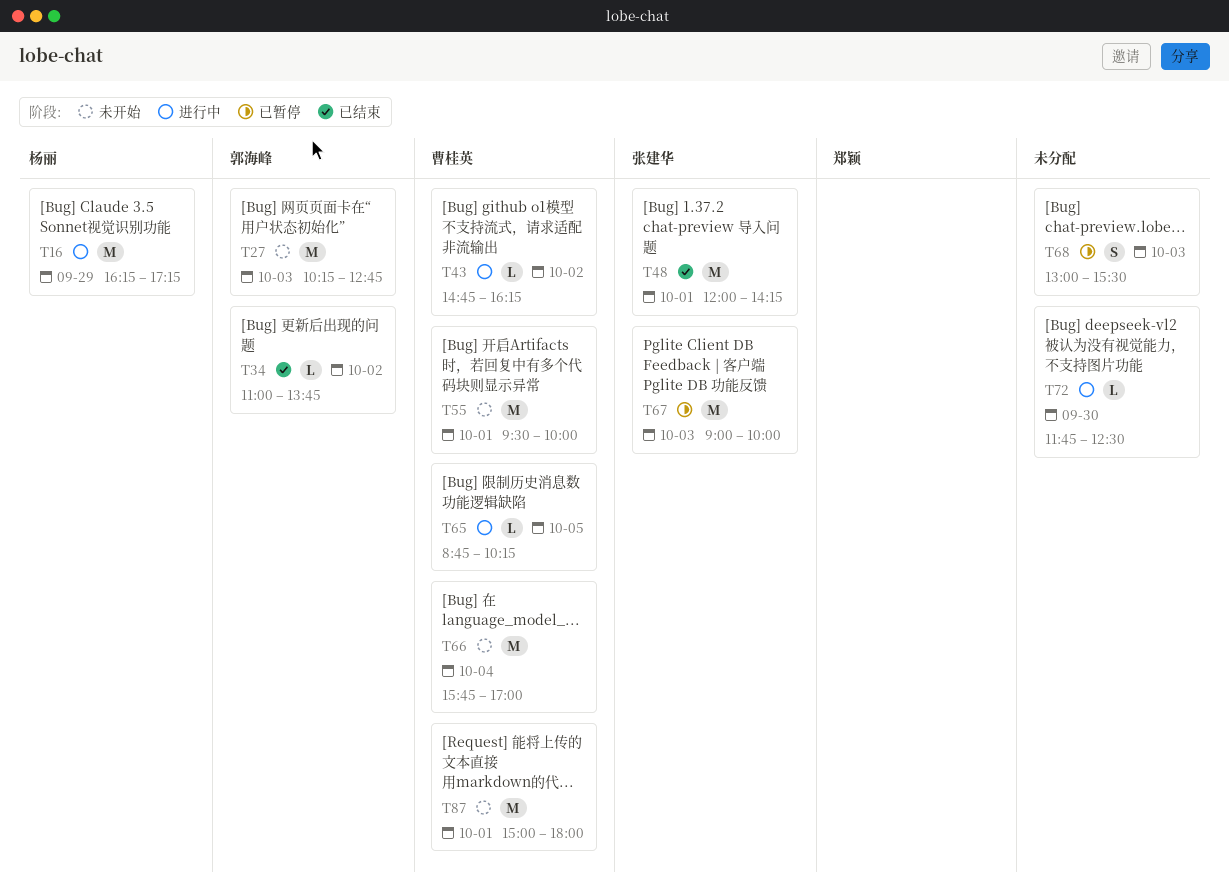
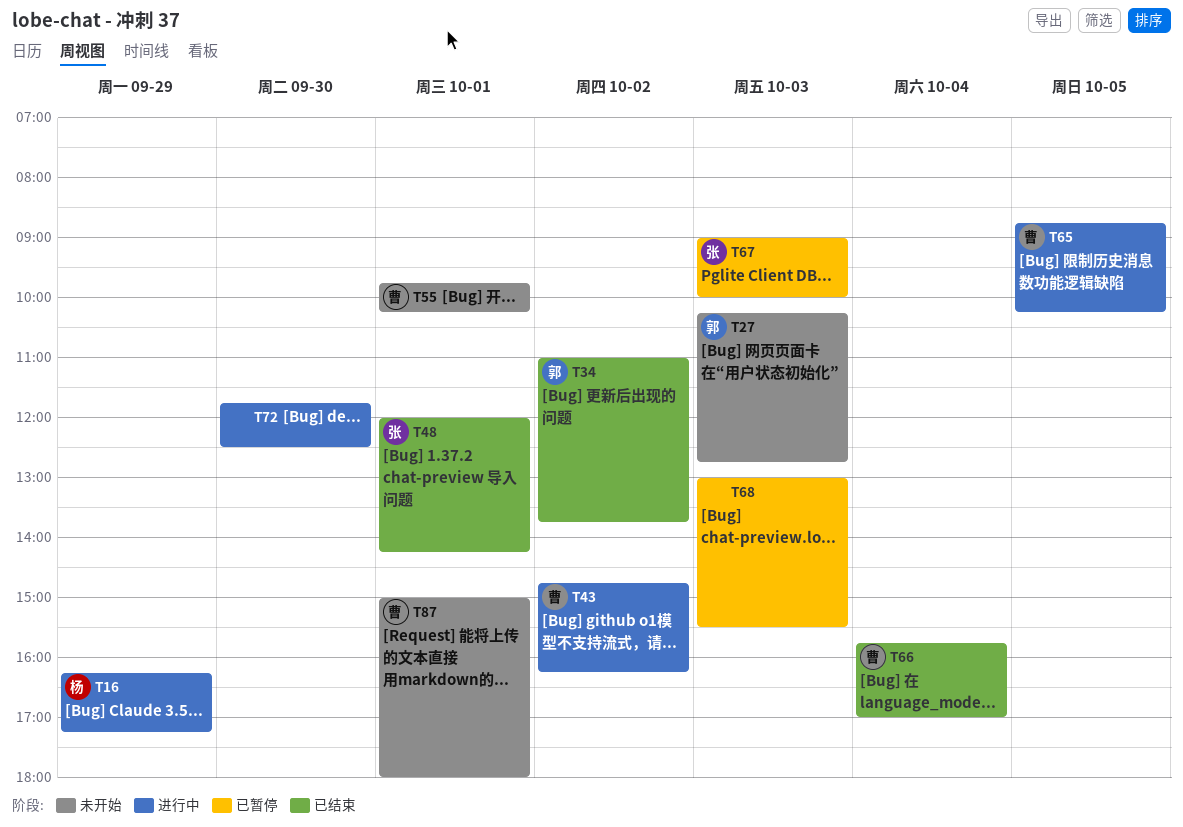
T55, begins: 09:30 -> 09:45
T55, ends: 10:00 -> 10:15
T66, status: 未开始 -> 已结束

